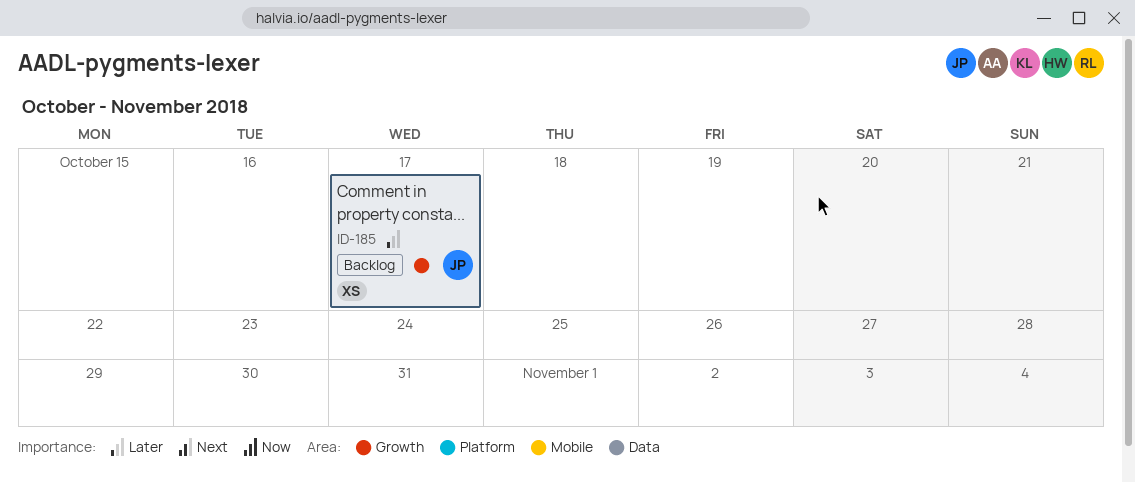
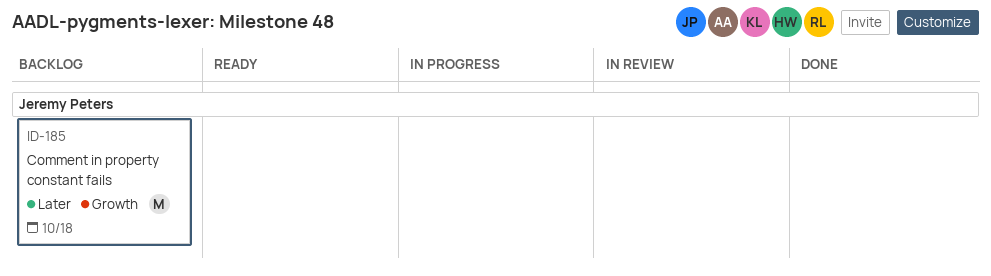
ID-185, estimate: XS -> M
ID-185, due: Oct 17 -> Oct 18

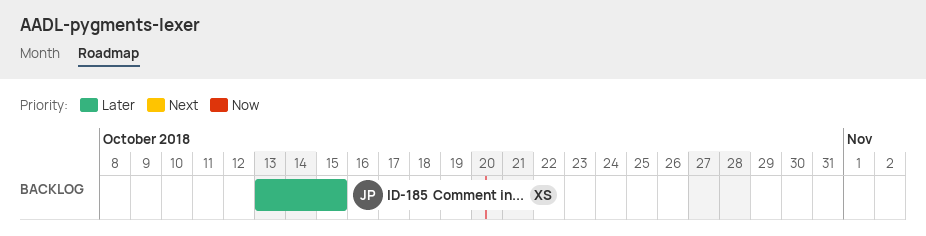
ID-185, estimate: M -> XS
ID-185, due: Oct 18 -> Oct 15

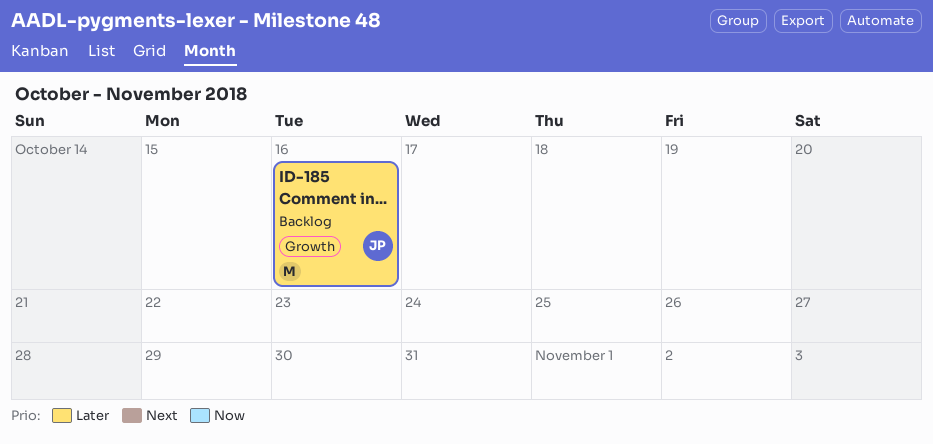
ID-185, estimate: XS -> M
ID-185, due: Oct 15 -> Oct 16

